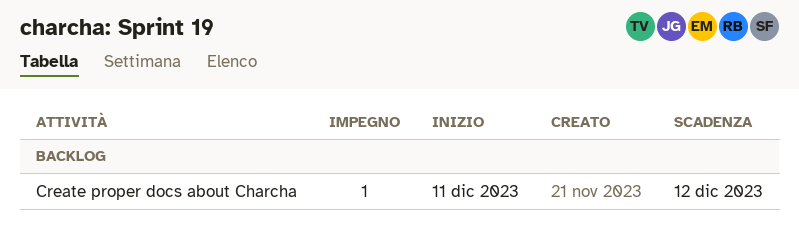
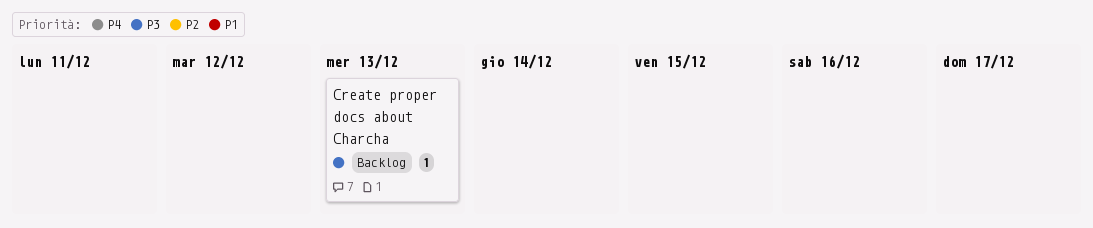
Create proper docs about Charcha, due: Dec 12 -> Dec 13

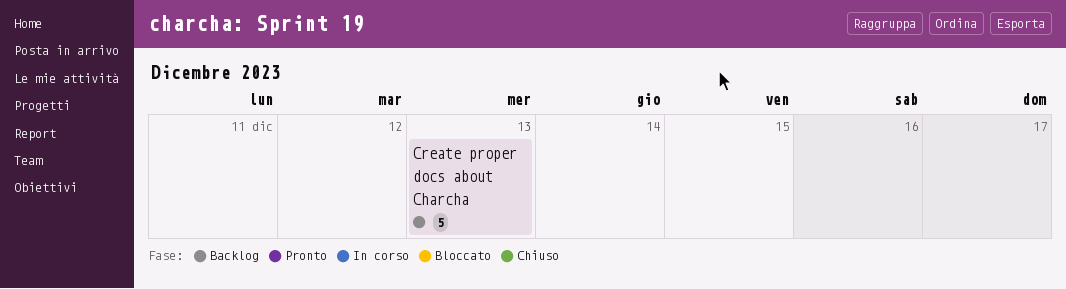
Create proper docs about Charcha, estimate: 1 -> 5

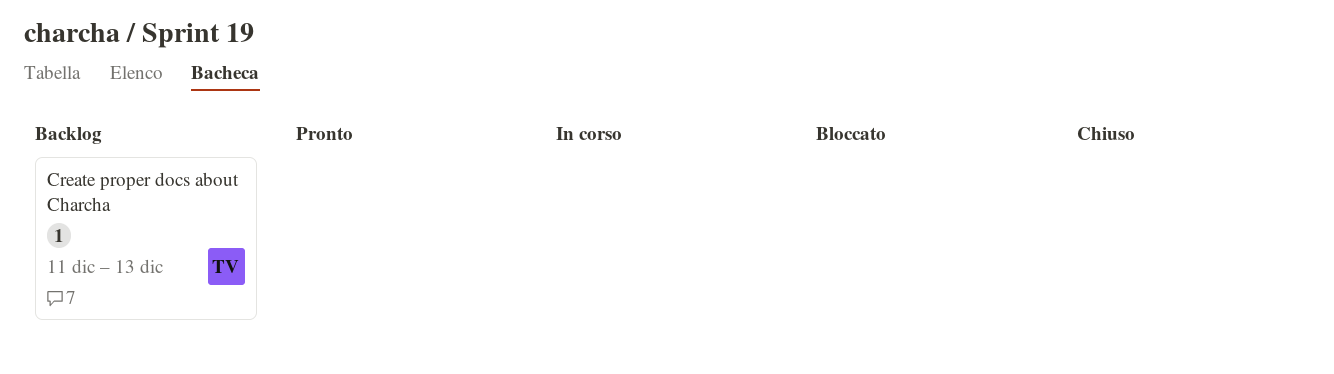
Create proper docs about Charcha, estimate: 5 -> 1

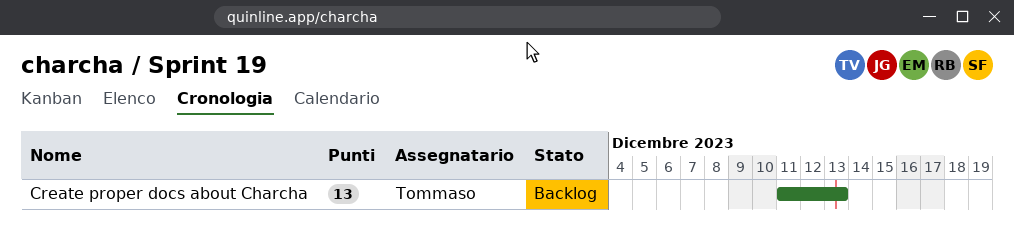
Create proper docs about Charcha, estimate: 1 -> 13

